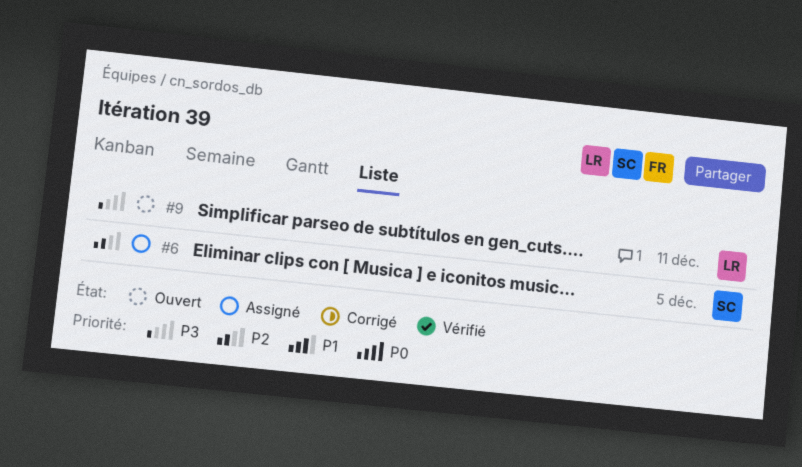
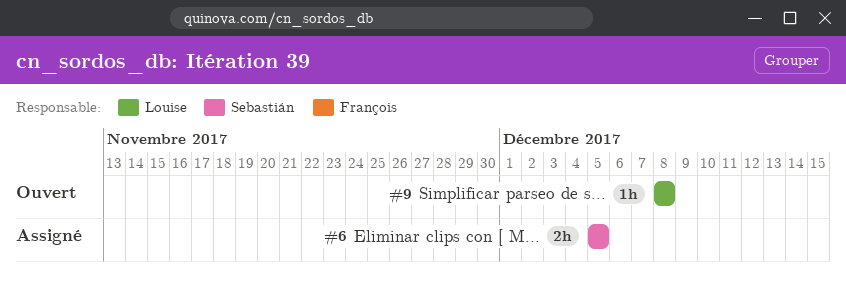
#9, due: Dec 11 -> Dec 8

